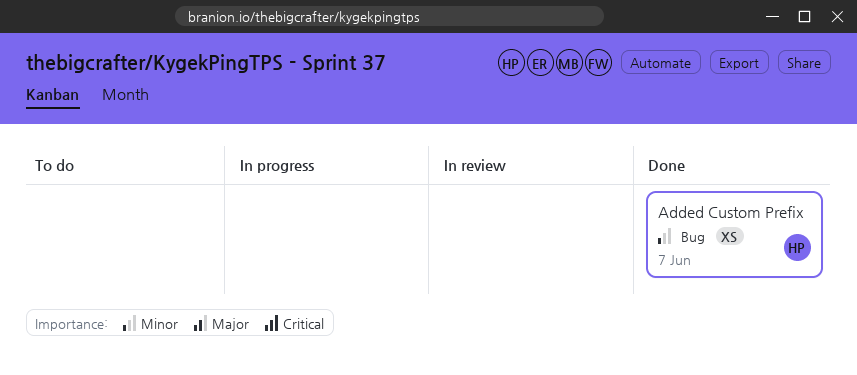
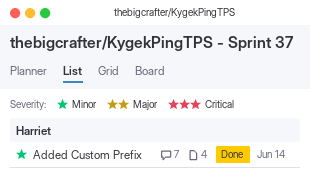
Added Custom Prefix, due: Jun 7 -> Jun 14

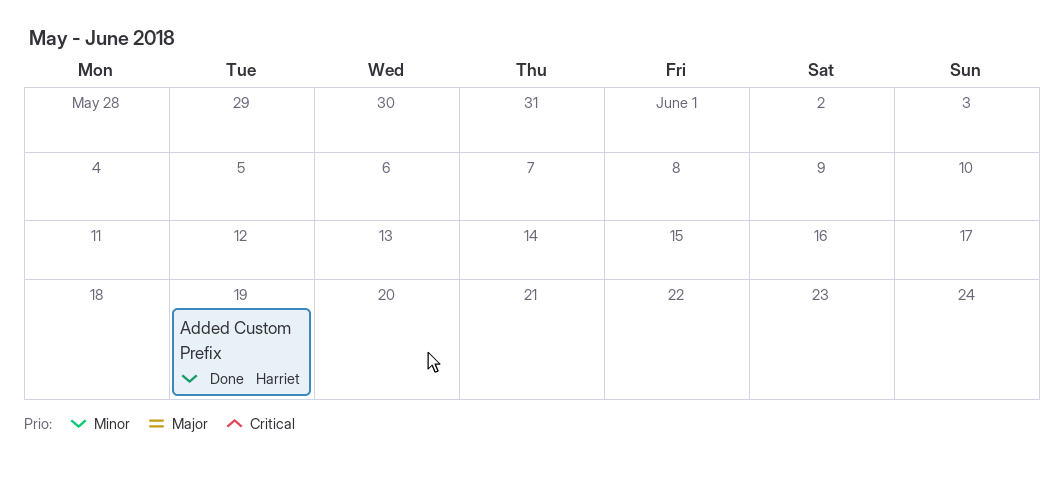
Added Custom Prefix, due: Jun 14 -> Jun 19

